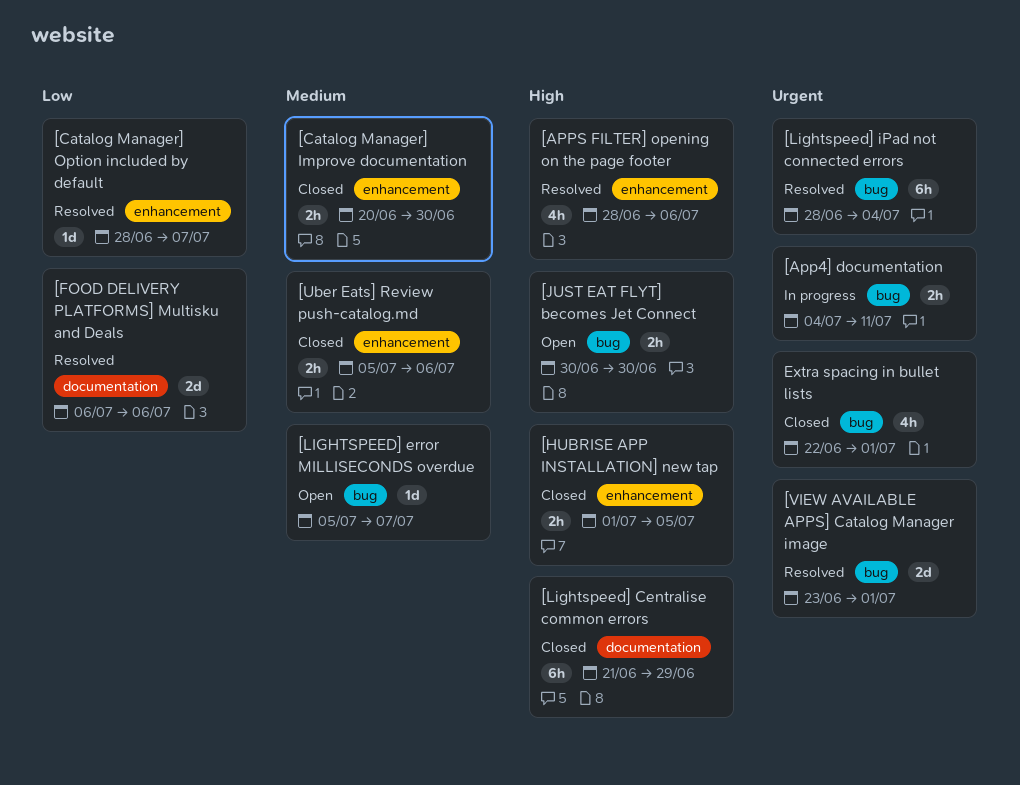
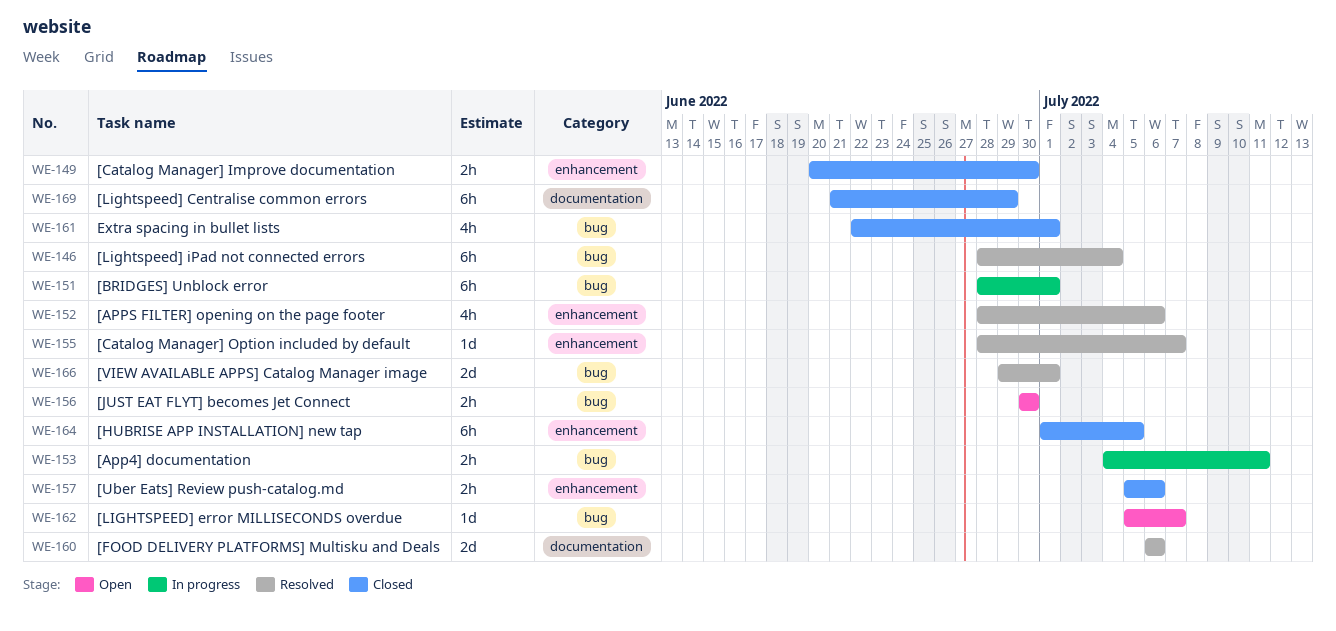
[BRIDGES] Unblock error: none -> present
[HUBRISE APP INSTALLATION] new tap, estimate: 2h -> 6h
[VIEW AVAILABLE APPS] Catalog Manager image, start: Jun 23 -> Jun 29

